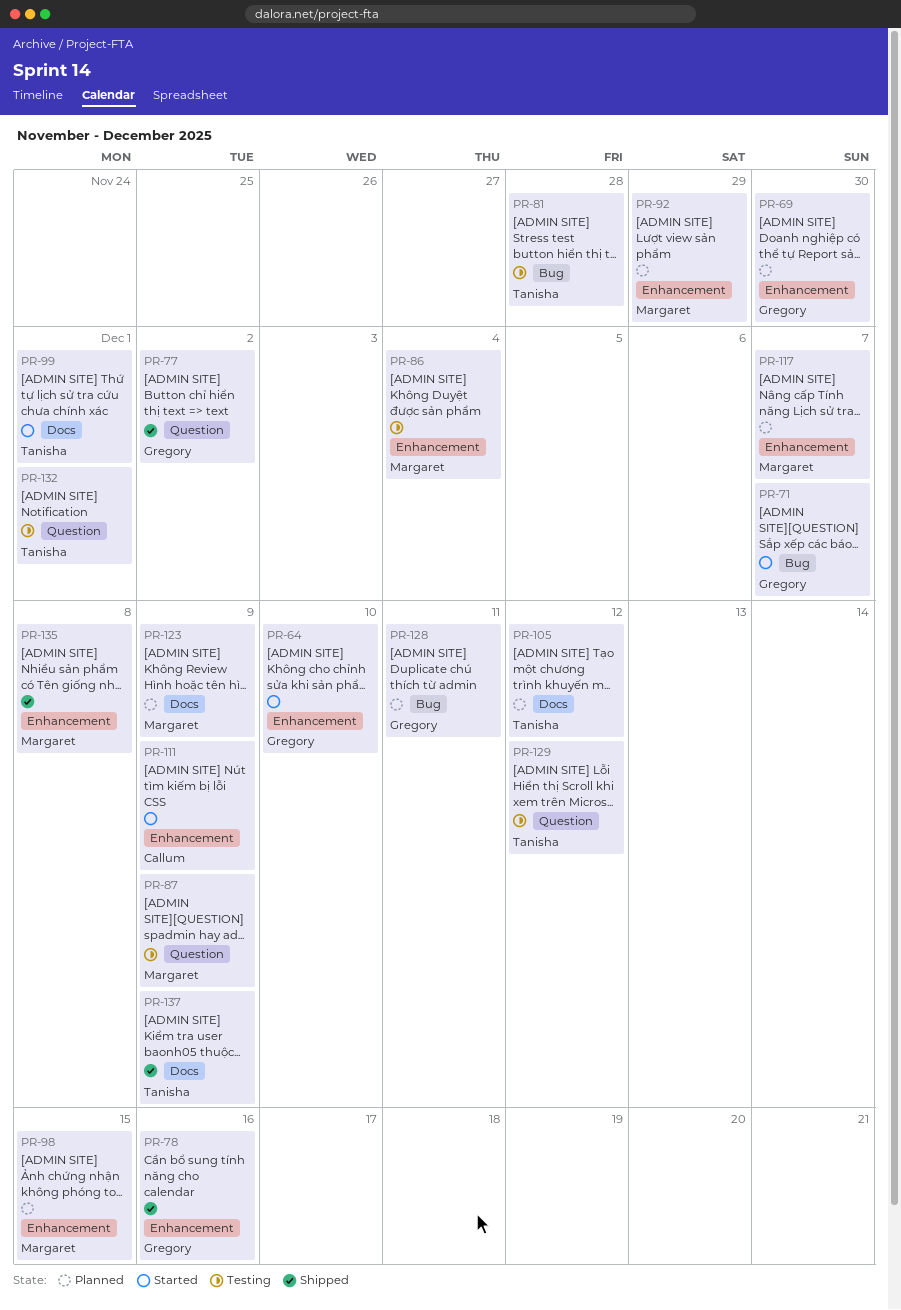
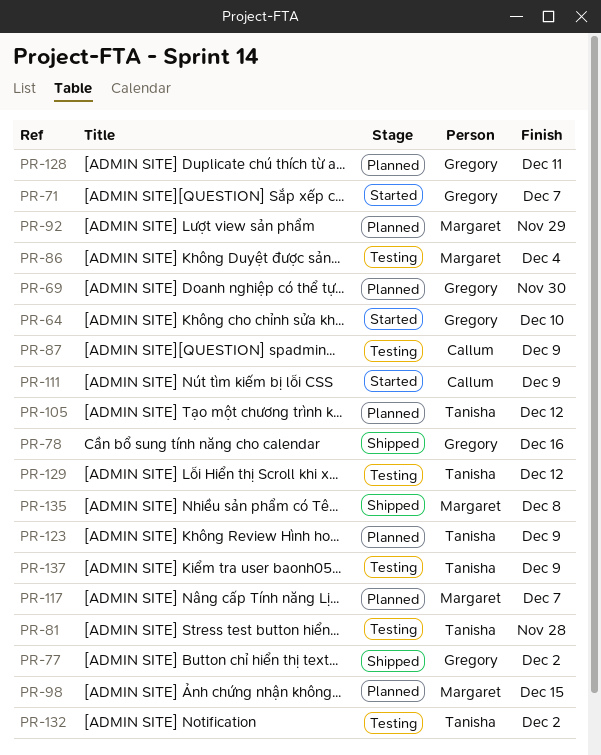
PR-87, owner: Margaret -> Callum
PR-99: present -> none
PR-123, owner: Margaret -> Tanisha
PR-132, due: Dec 1 -> Dec 2
PR-137, status: Shipped -> Testing

